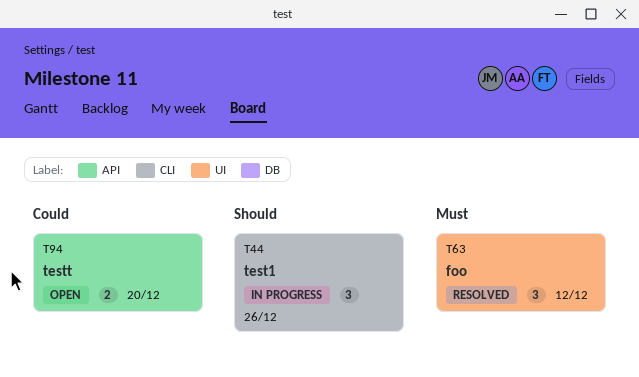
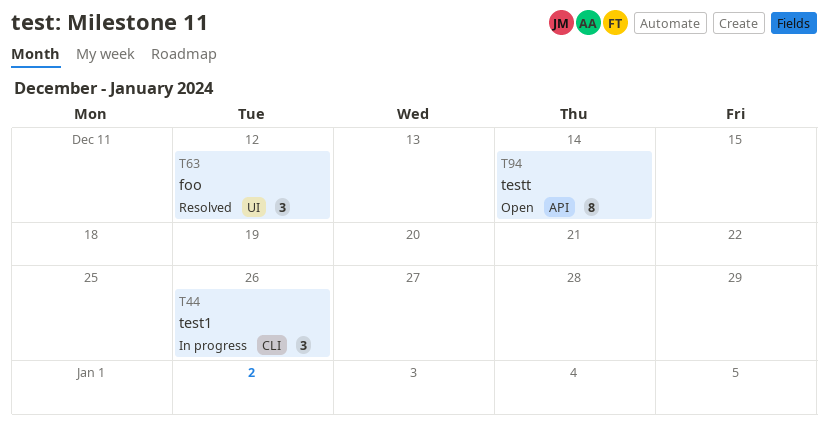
T94, estimate: 2 -> 8
T94, due: Dec 20 -> Dec 14

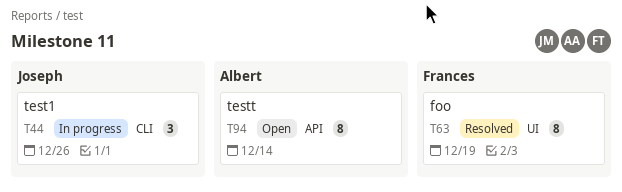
T63, estimate: 3 -> 8
T63, due: Dec 12 -> Dec 19

